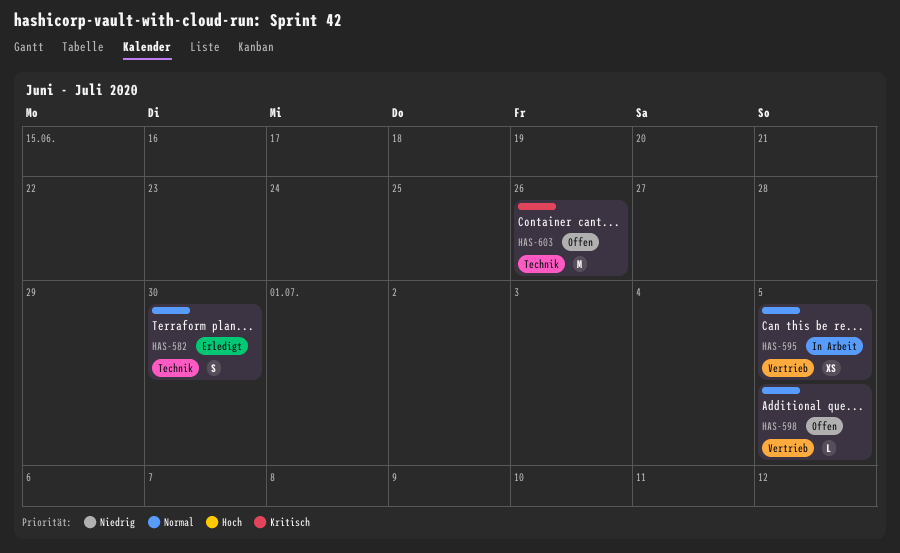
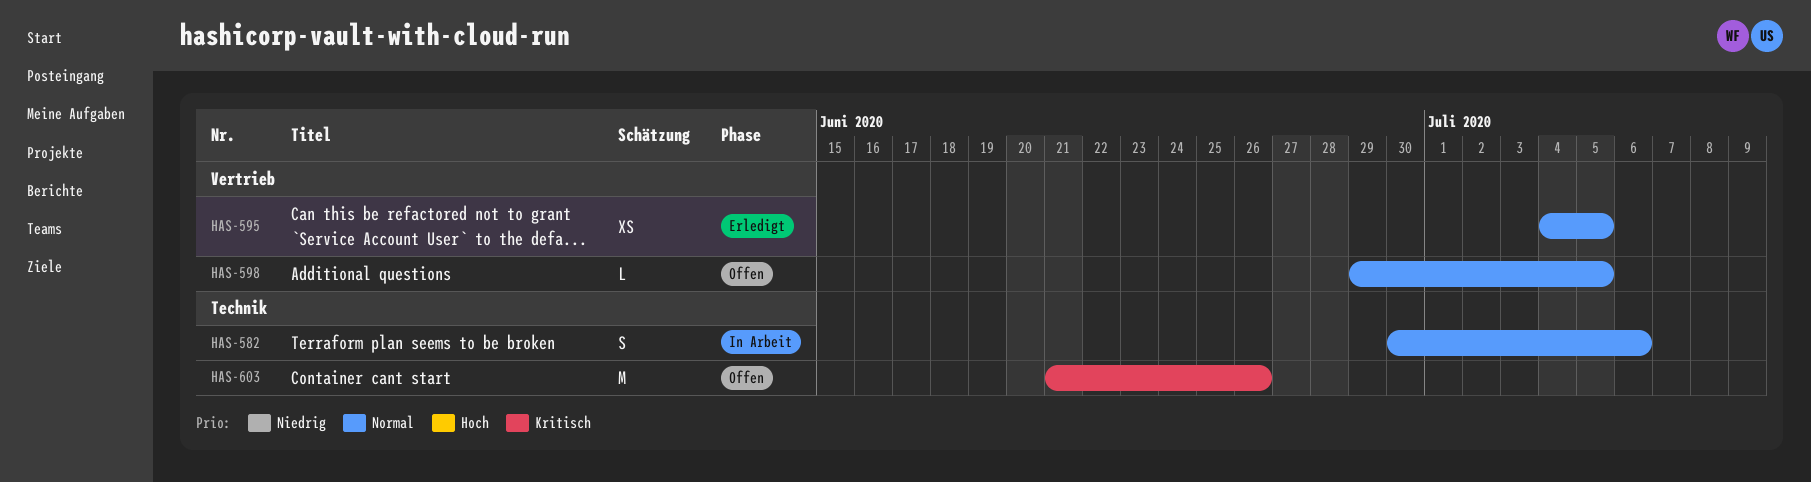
HAS-582, status: Erledigt -> In Arbeit
HAS-582, due: Jun 30 -> Jul 6
HAS-595, status: In Arbeit -> Erledigt

